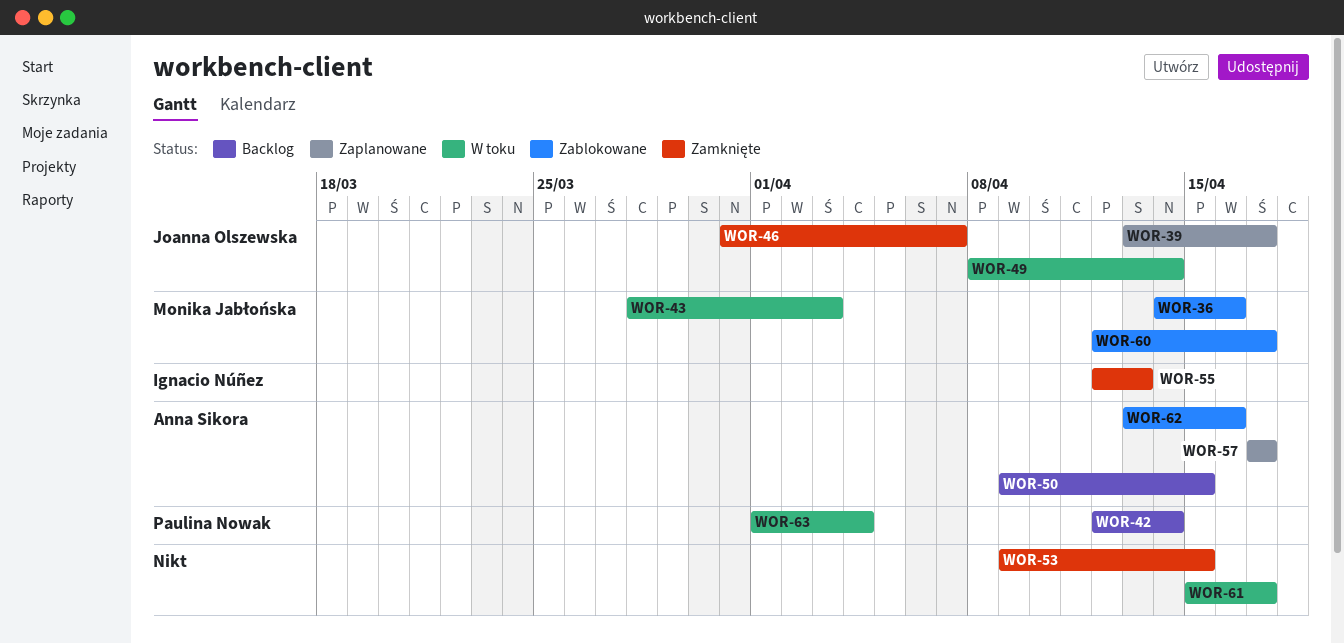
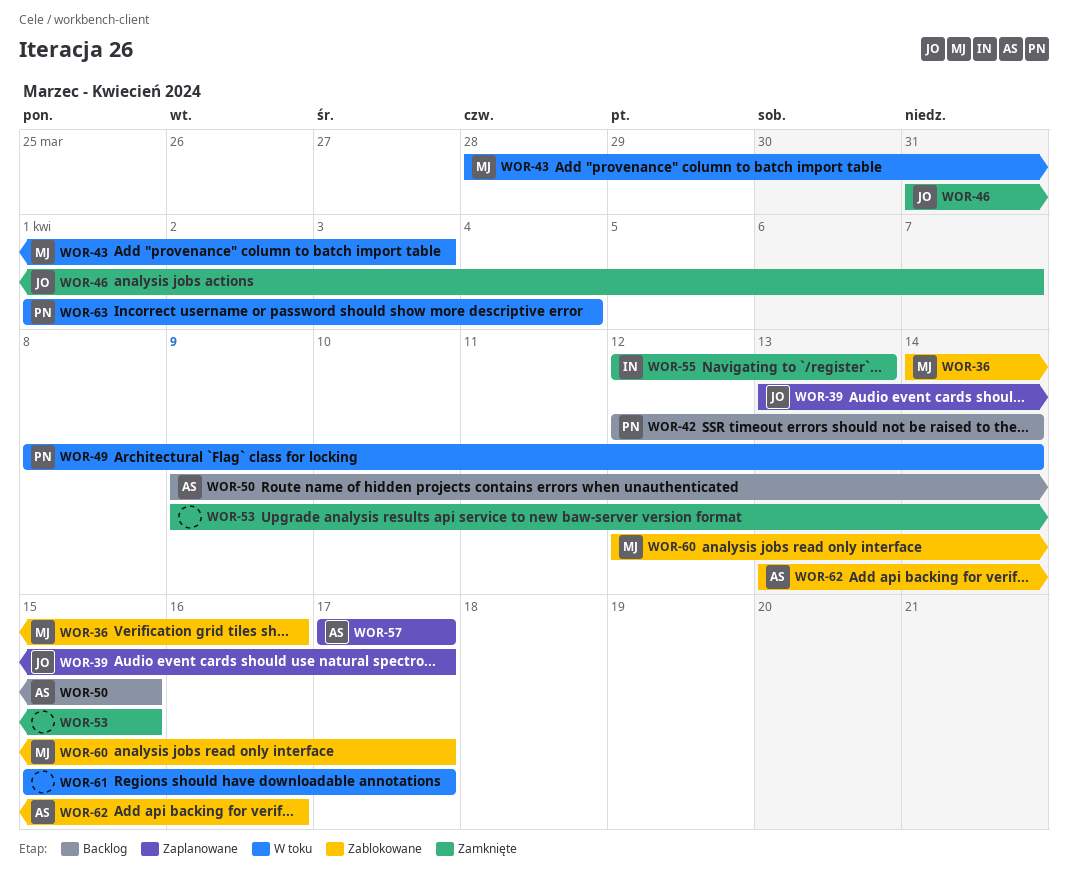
WOR-49, owner: Joanna Olszewska -> Paulina Nowak

